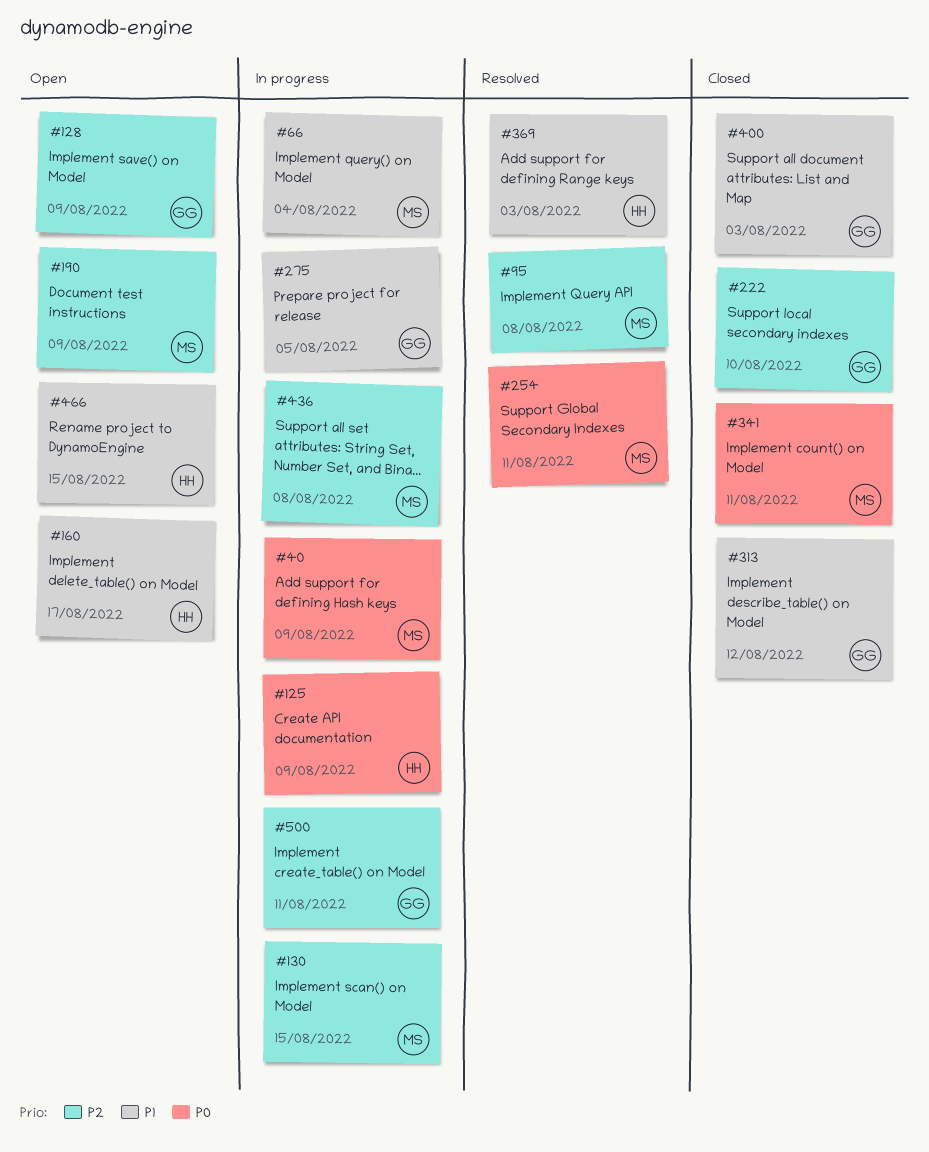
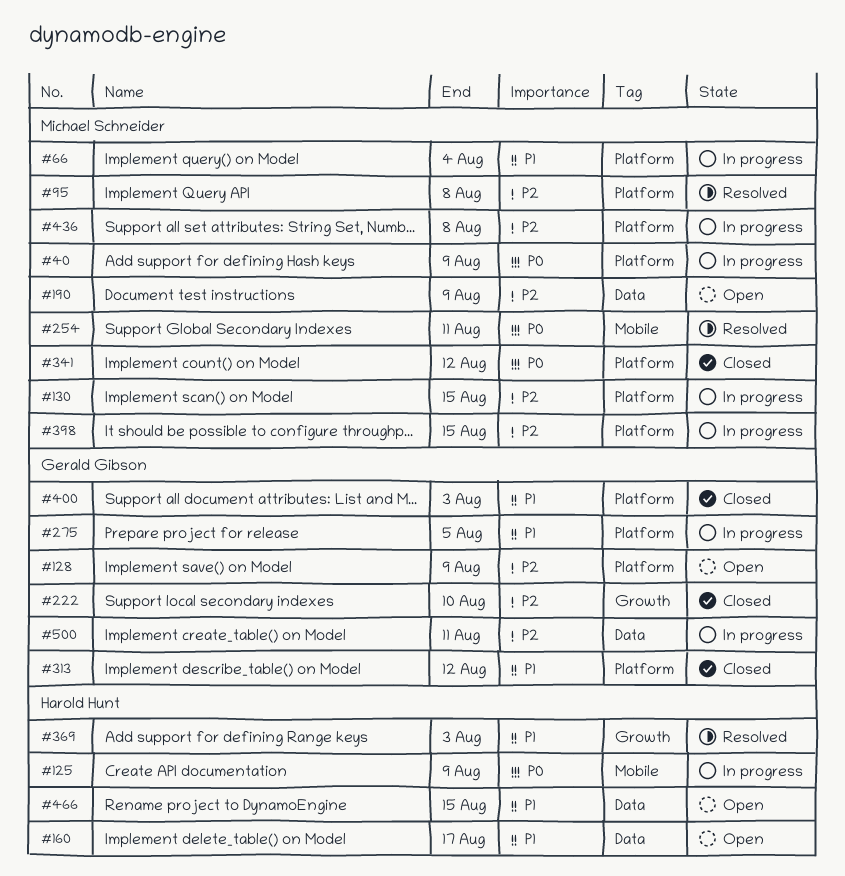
#341, due: Aug 11 -> Aug 12
#398: none -> present

